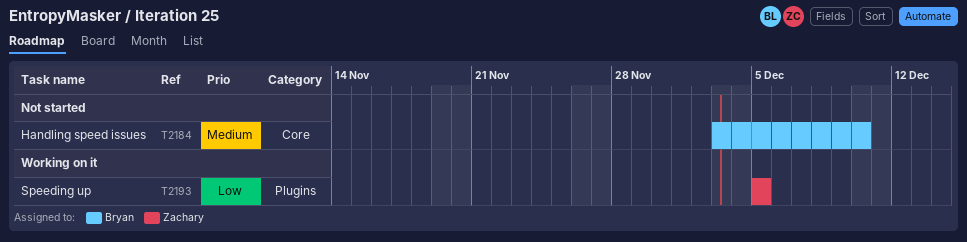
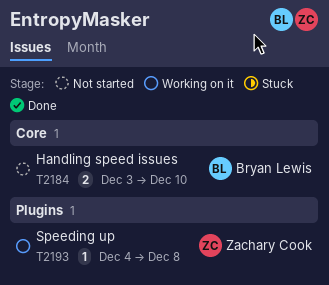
T2193, start: Dec 5 -> Dec 4
T2193, due: Dec 5 -> Dec 8

